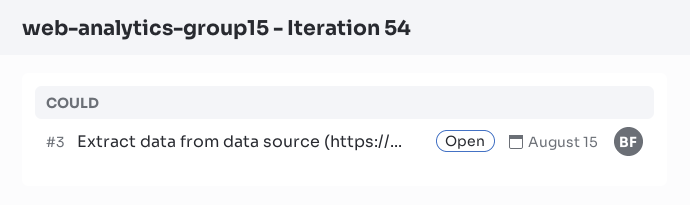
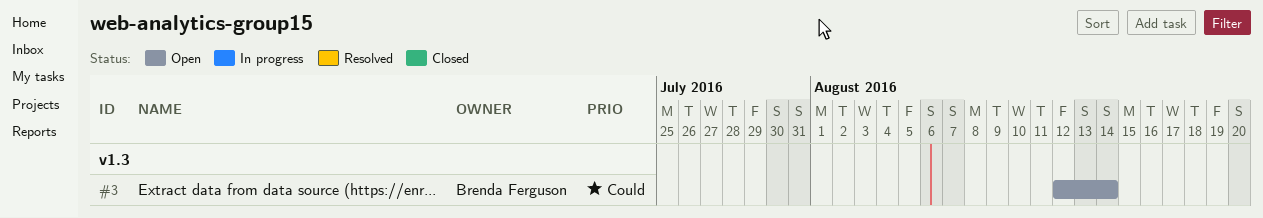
#3, due: Aug 15 -> Aug 14

